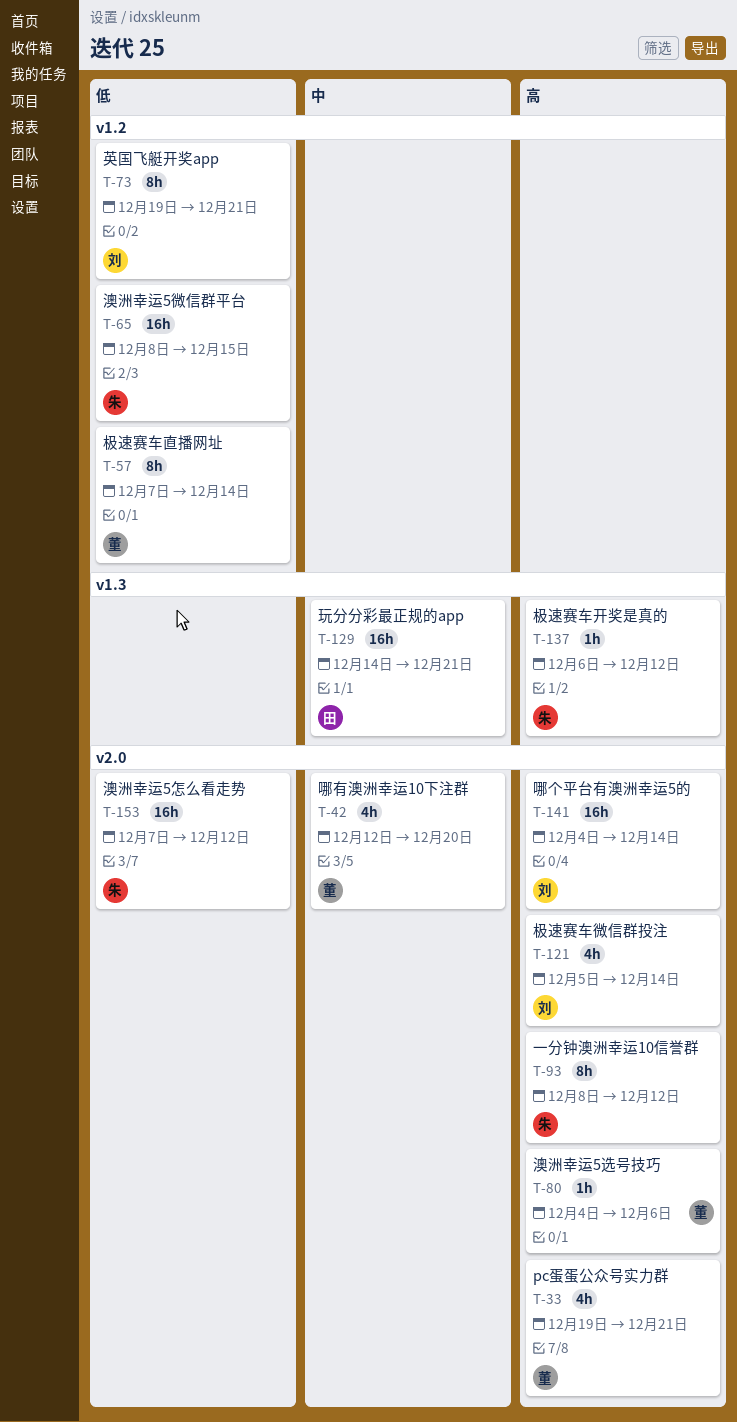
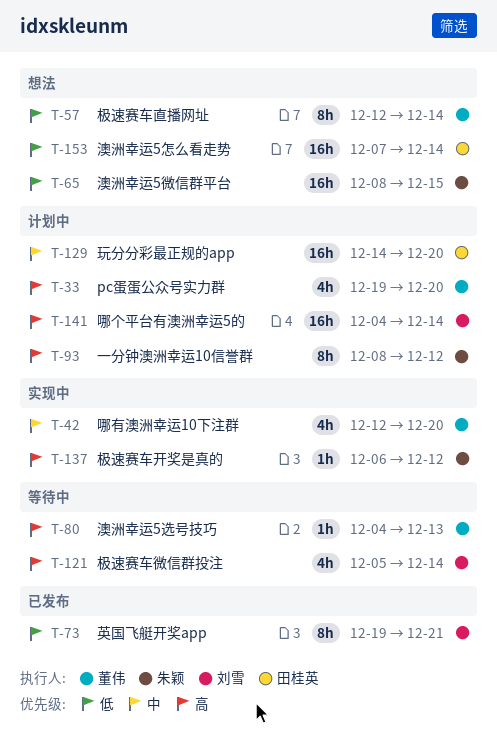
T-33, due: Dec 21 -> Dec 20
T-57, start: Dec 7 -> Dec 12
T-80, due: Dec 6 -> Dec 13
T-129, due: Dec 21 -> Dec 20
T-153, owner: 朱颖 -> 田桂英
T-153, due: Dec 12 -> Dec 14

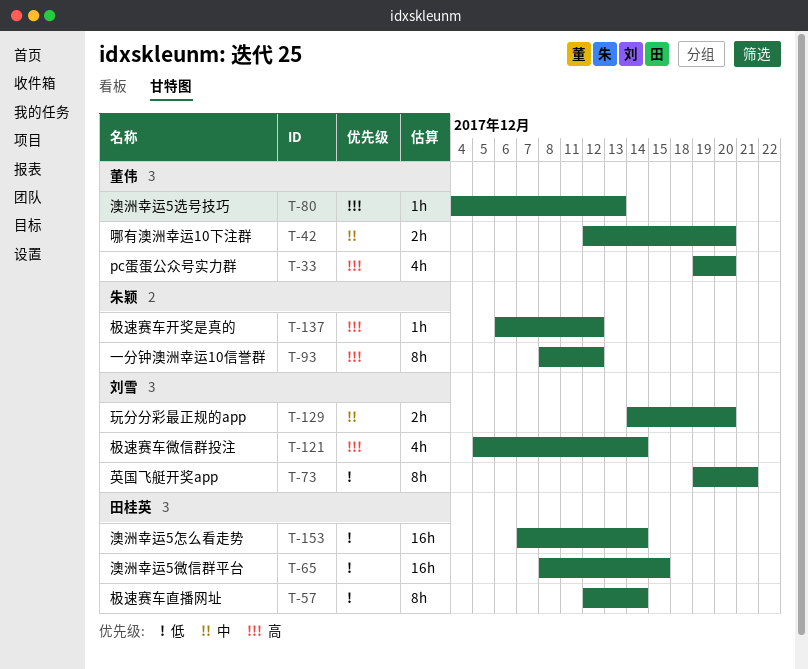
T-42, estimate: 4h -> 2h
T-57, owner: 董伟 -> 田桂英
T-65, owner: 朱颖 -> 田桂英
T-129, owner: 田桂英 -> 刘雪
T-129, estimate: 16h -> 2h
T-141: present -> none

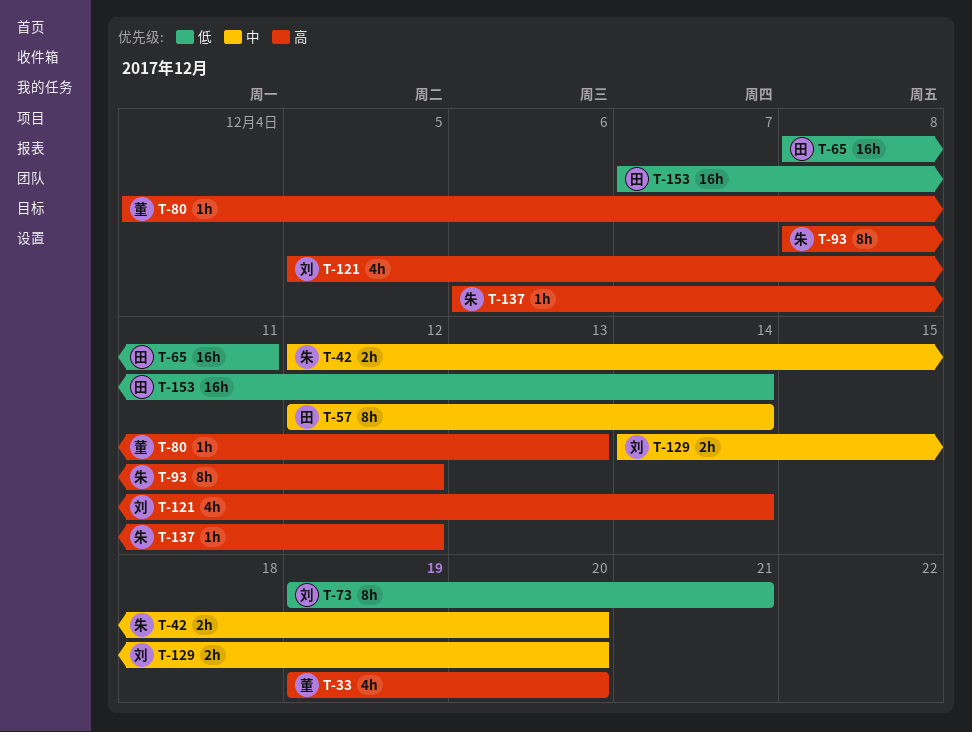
T-42, owner: 董伟 -> 朱颖
T-57, priority: 低 -> 中
T-65, due: Dec 15 -> Dec 11

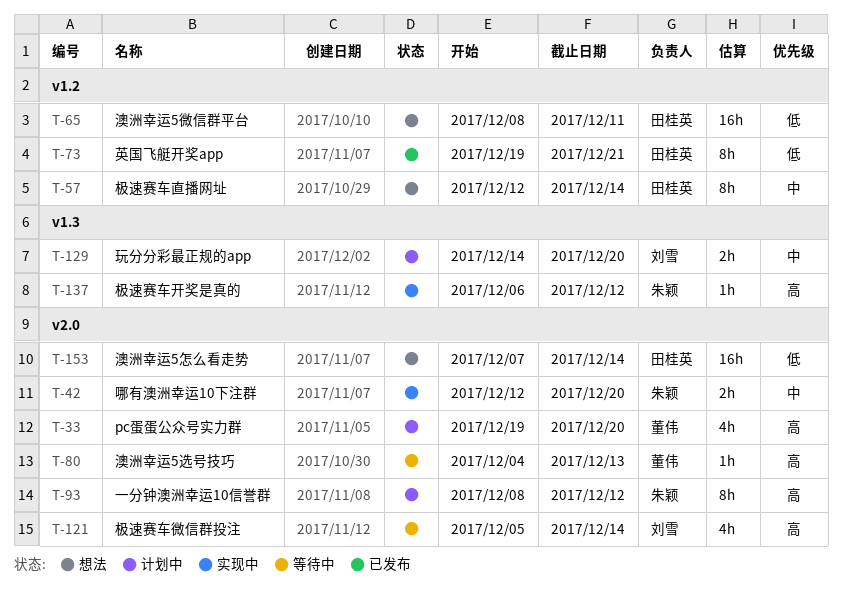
T-73, owner: 刘雪 -> 田桂英

